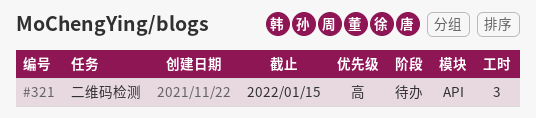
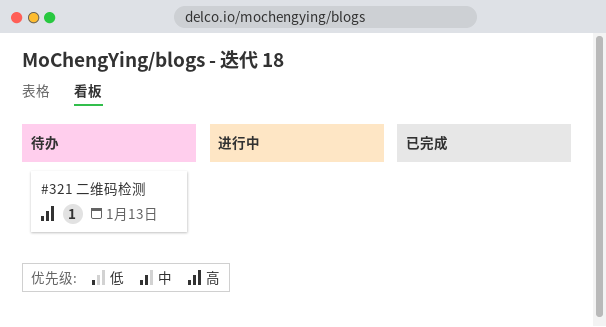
#321, estimate: 3 -> 1
#321, due: Jan 15 -> Jan 13

